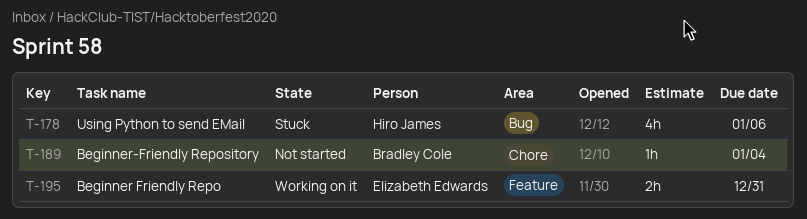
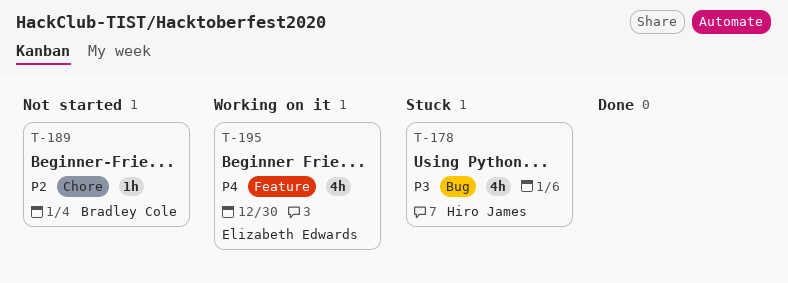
T-195, estimate: 2h -> 4h
T-195, due: Dec 31 -> Dec 30

